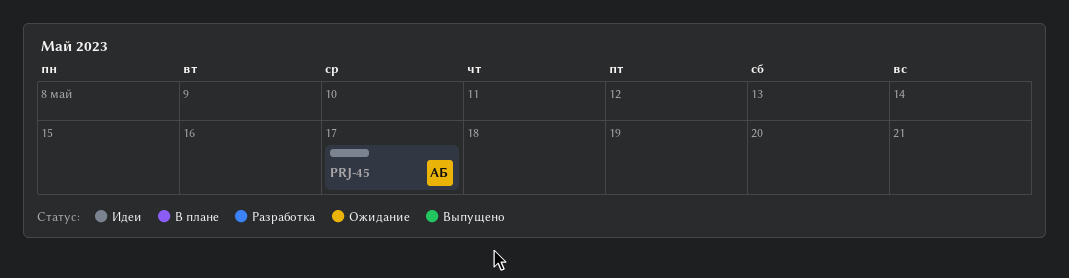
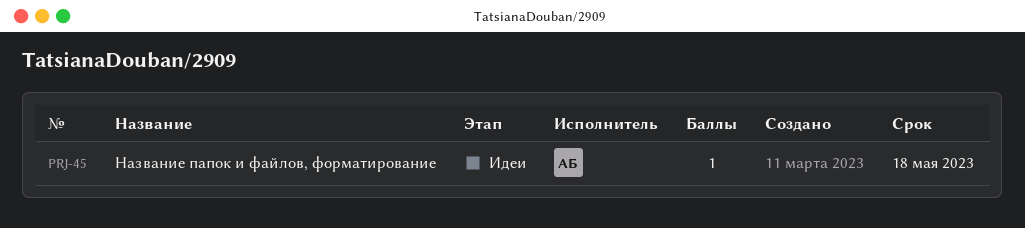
PRJ-45, due: May 17 -> May 18

